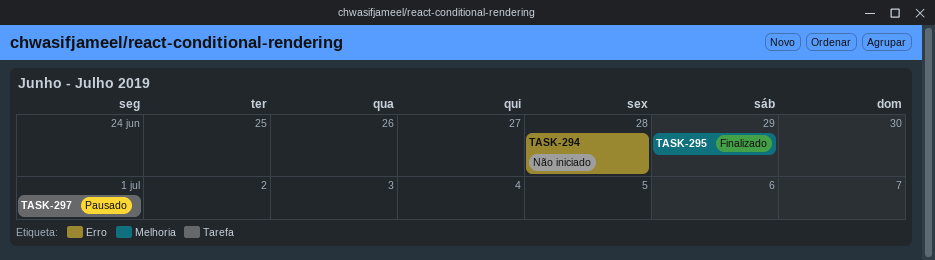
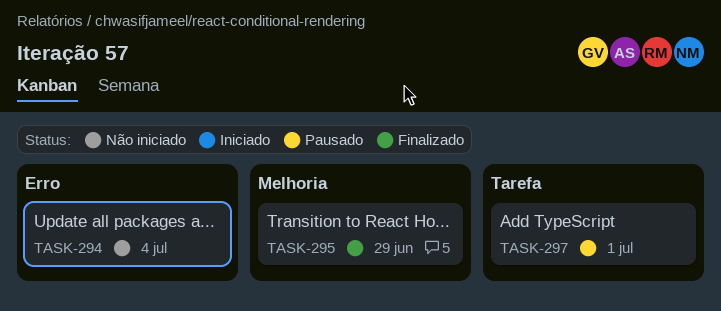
TASK-294, due: Jun 28 -> Jul 4

